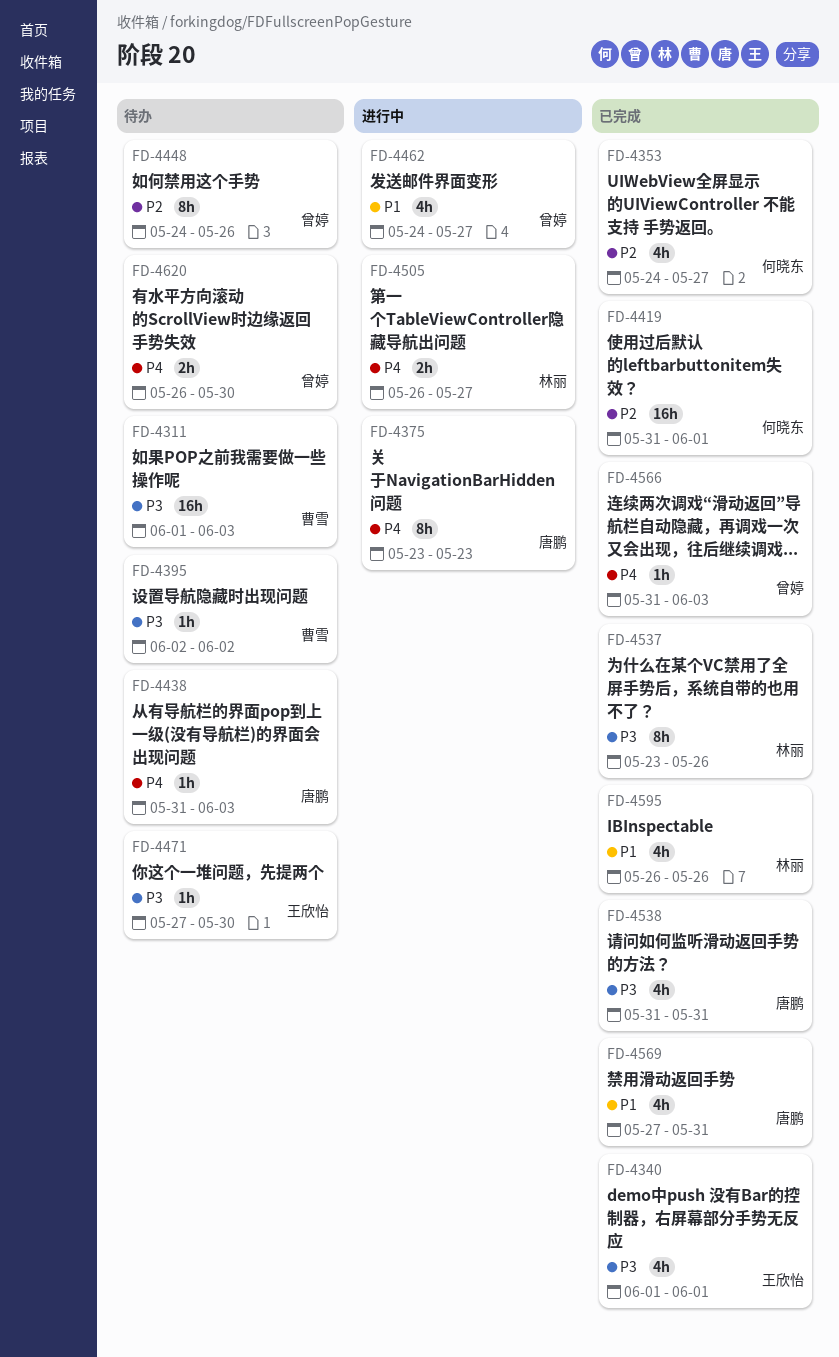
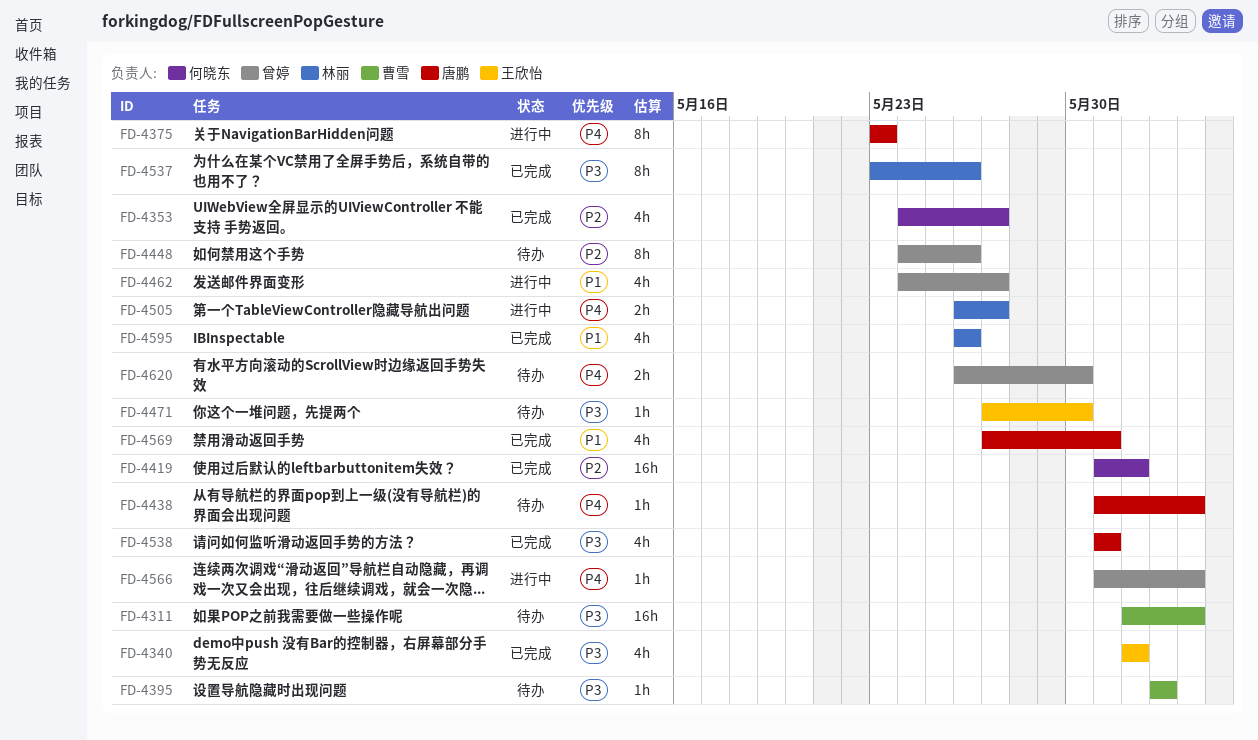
FD-4566, status: 已完成 -> 进行中

